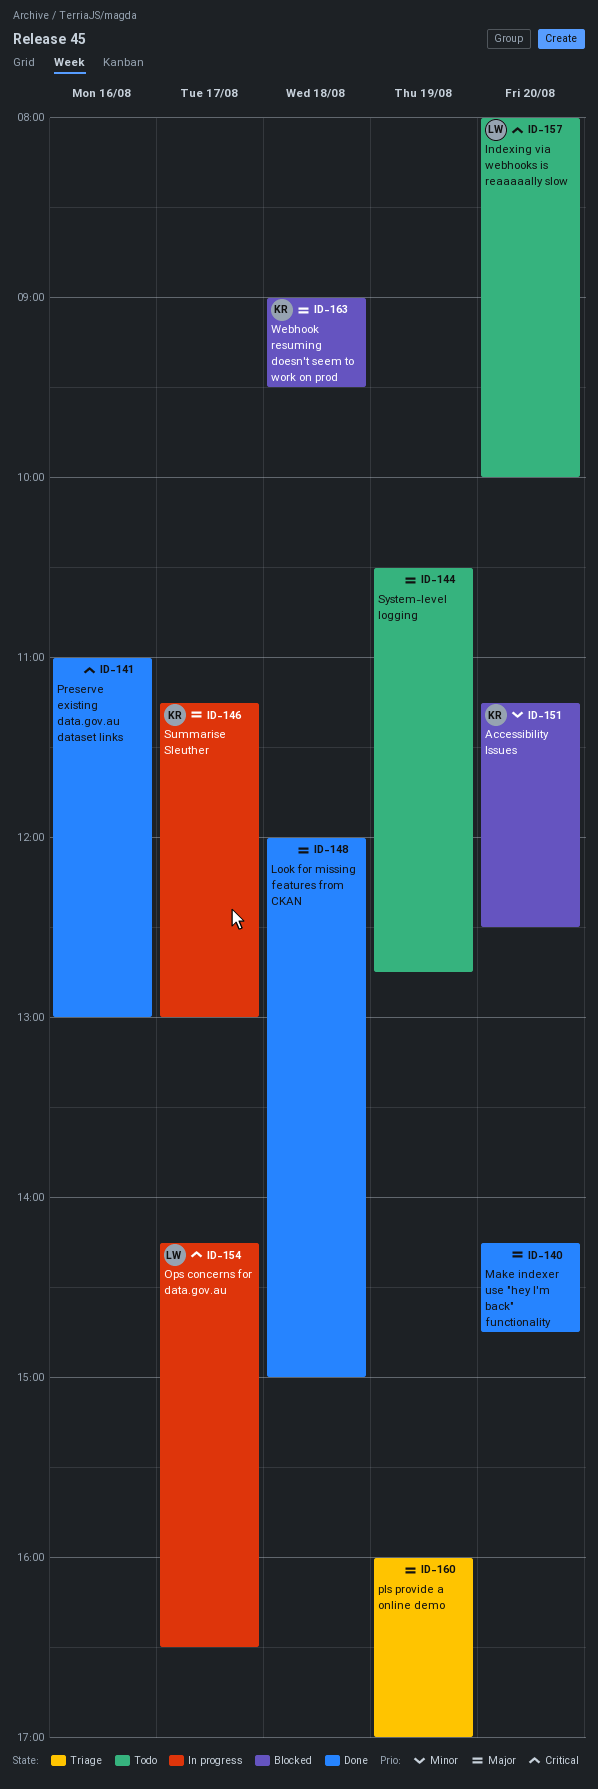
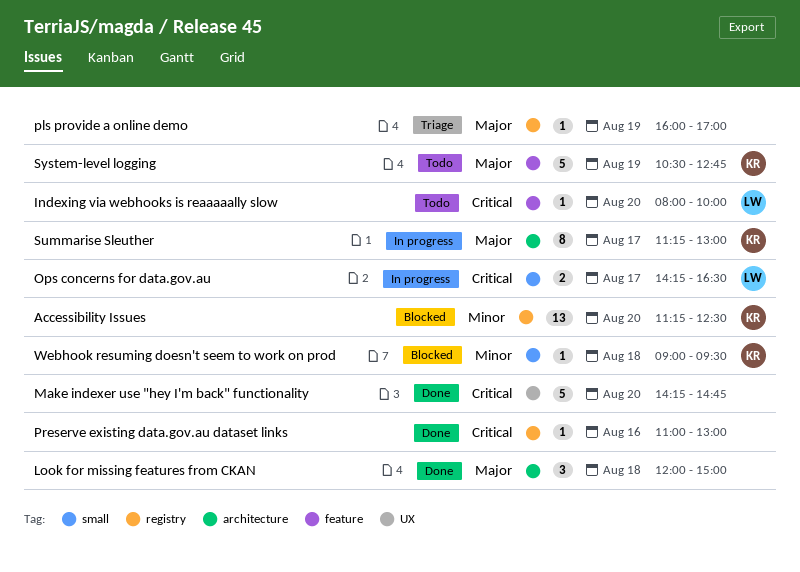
Make indexer use "hey I'm back" functionality, priority: Major -> Critical
System-level logging, owner: none -> KR
Webhook resuming doesn't seem to work on prod, priority: Major -> Minor

